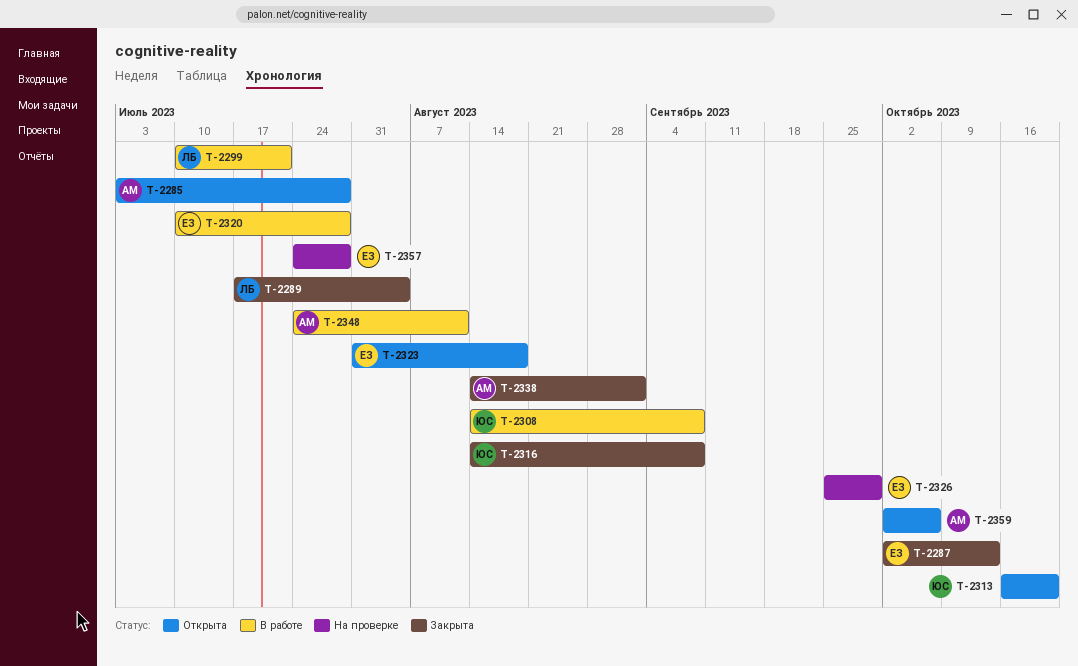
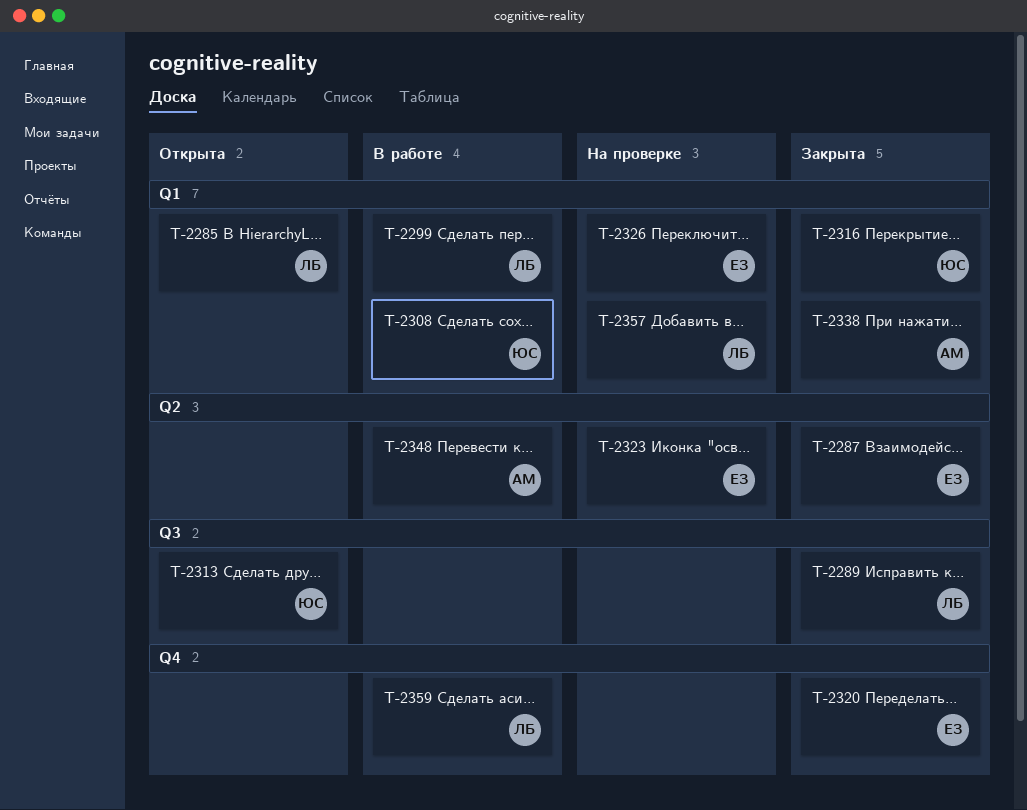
T-2285, owner: АМ -> ЛБ
T-2320, status: В работе -> Закрыта
T-2323, status: Открыта -> На проверке
T-2357, owner: ЕЗ -> ЛБ
T-2359, status: Открыта -> В работе
T-2359, owner: АМ -> ЛБ

